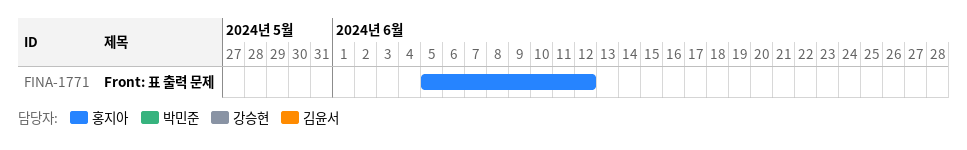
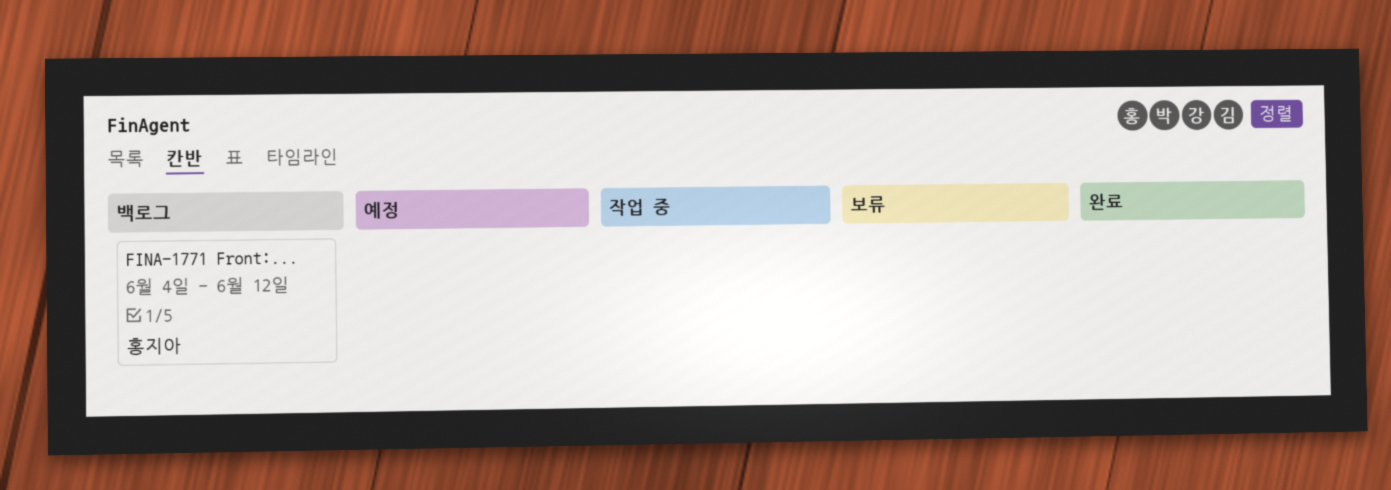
FINA-1771, start: Jun 5 -> Jun 4

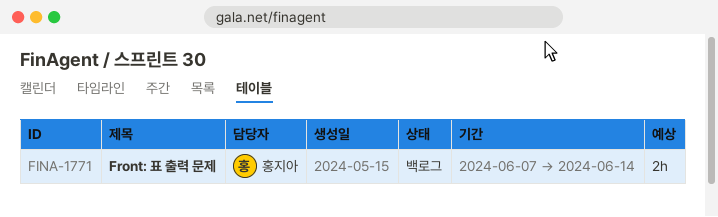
FINA-1771, start: Jun 4 -> Jun 7
FINA-1771, due: Jun 12 -> Jun 14

